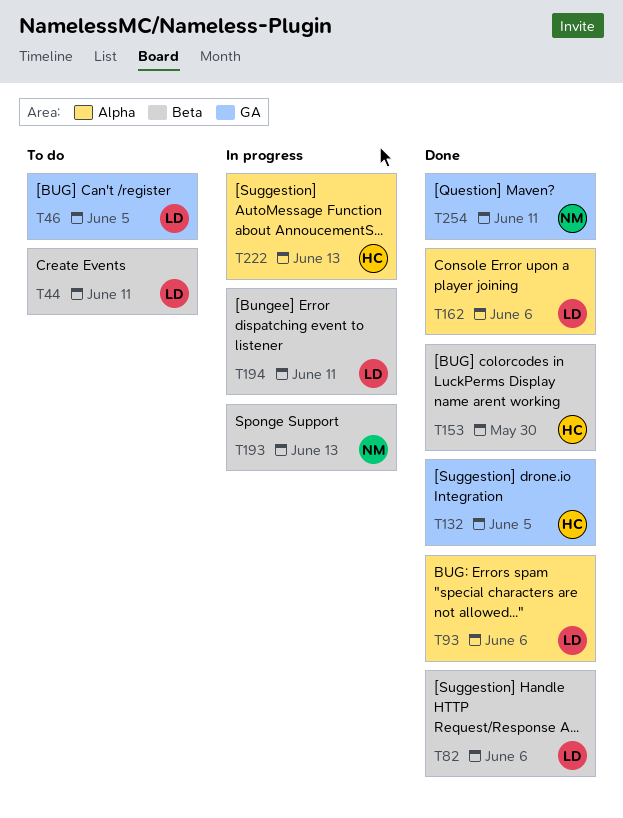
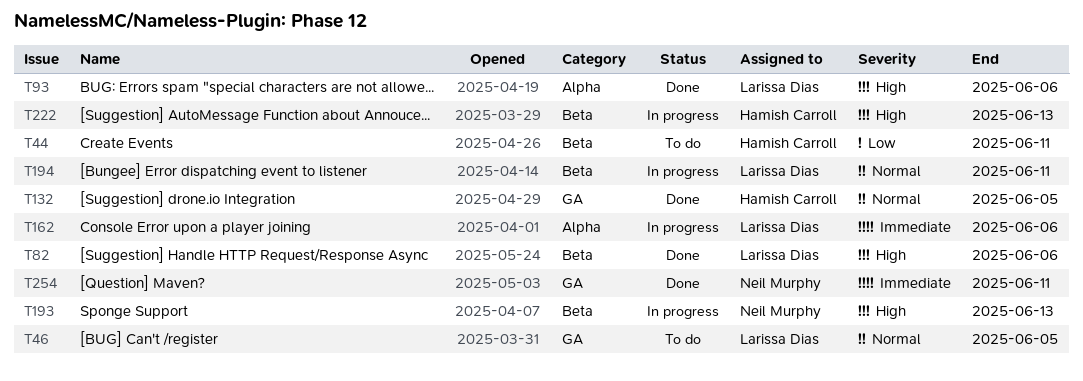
T44, owner: Larissa Dias -> Hamish Carroll
T153: present -> none
T162, status: Done -> In progress
T222, label: Alpha -> Beta

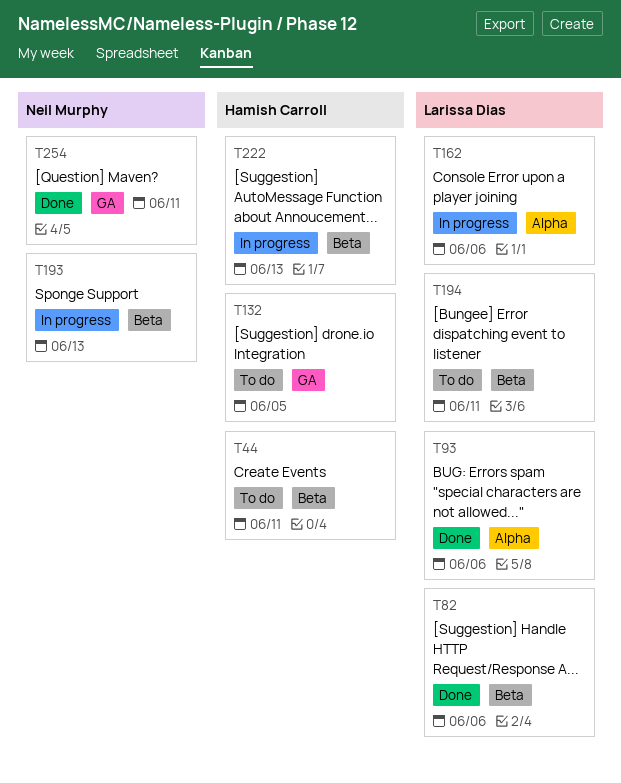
T46: present -> none
T132, status: Done -> To do
T194, status: In progress -> To do

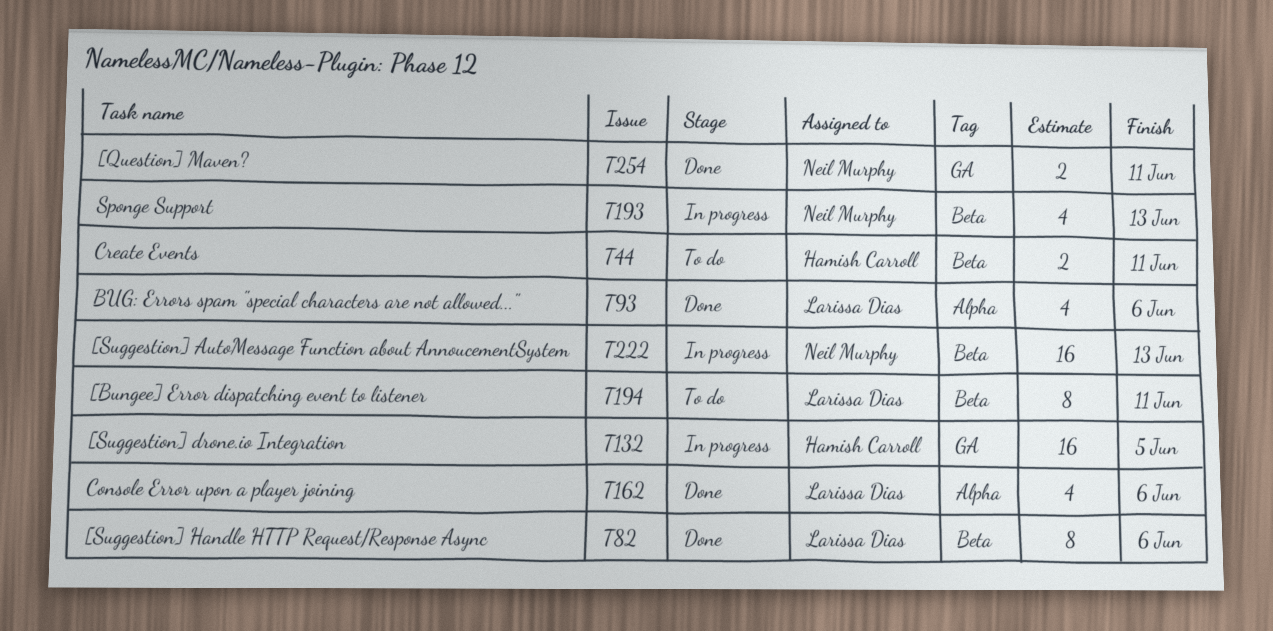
T132, status: To do -> In progress
T162, status: In progress -> Done
T222, owner: Hamish Carroll -> Neil Murphy

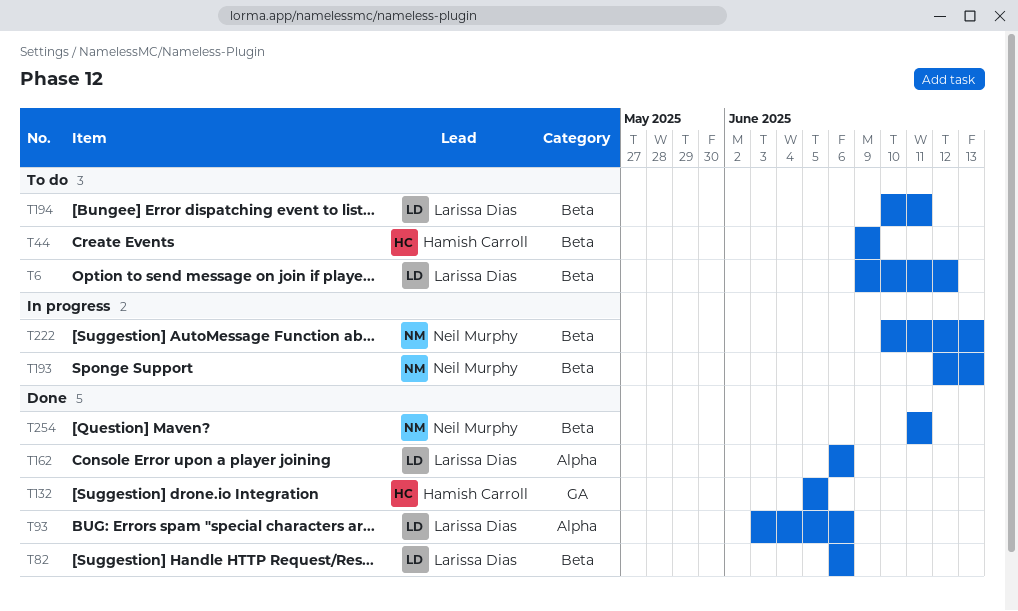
T6: none -> present
T44, due: Jun 11 -> Jun 9
T132, status: In progress -> Done
T254, label: GA -> Beta

